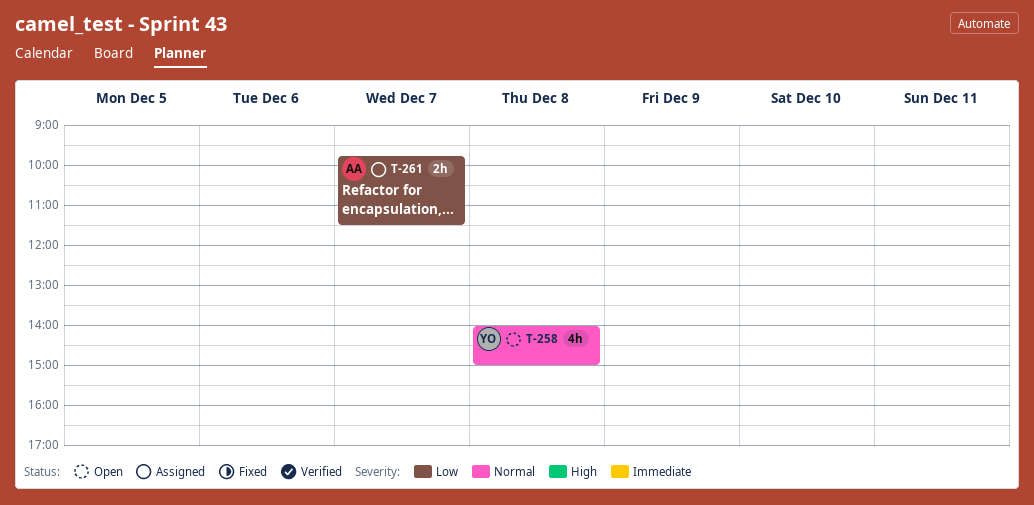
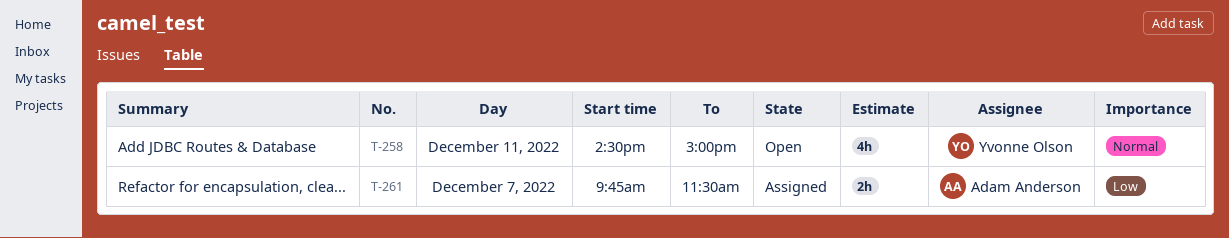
T-258, day: Dec 8 -> Dec 11
T-258, begins: 14:00 -> 14:30

